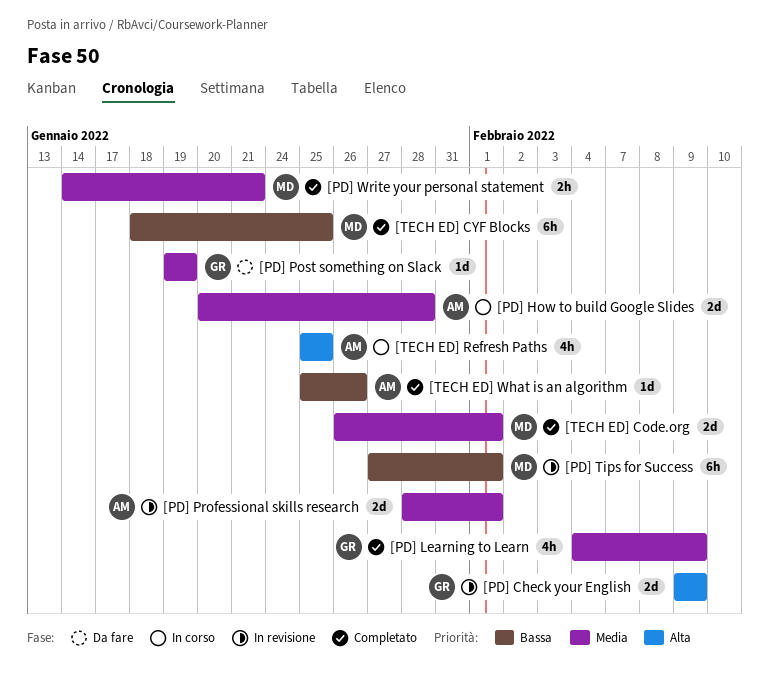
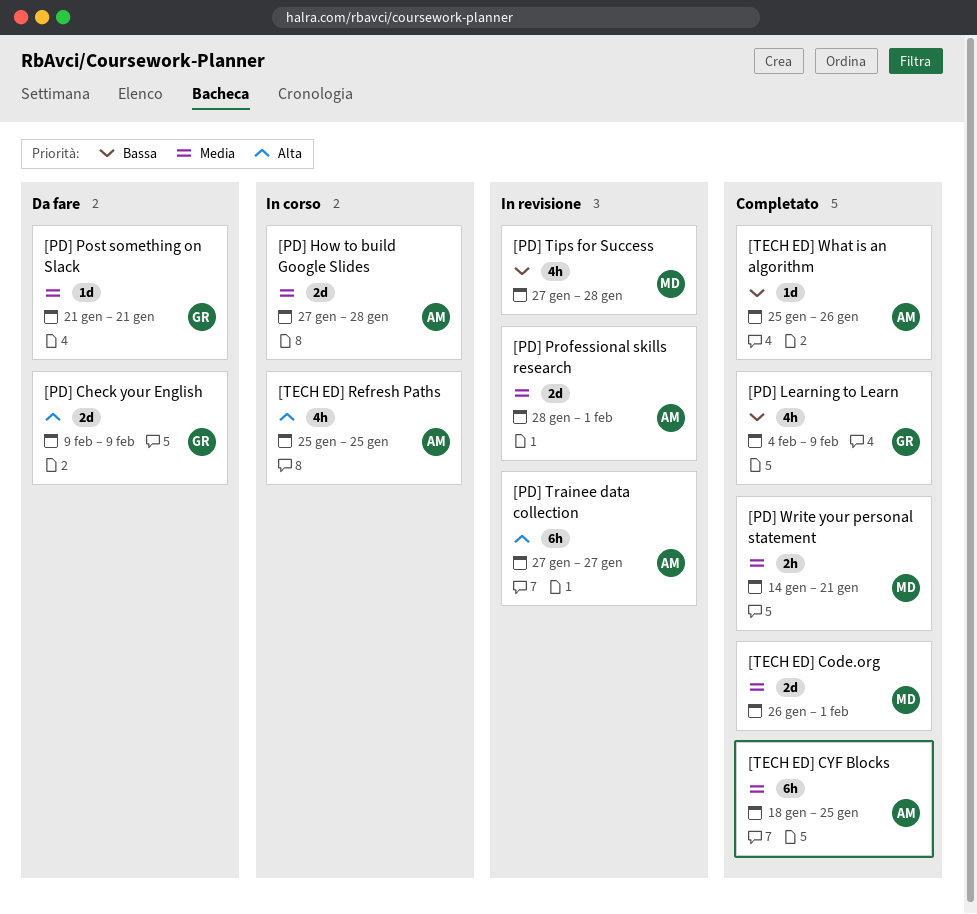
[PD] Check your English, status: In revisione -> Da fare
[PD] How to build Google Slides, start: Jan 20 -> Jan 27
[PD] Learning to Learn, priority: Media -> Bassa
[PD] Post something on Slack, start: Jan 19 -> Jan 21
[PD] Post something on Slack, due: Jan 19 -> Jan 21
[PD] Tips for Success, estimate: 6h -> 4h
[PD] Tips for Success, due: Feb 1 -> Jan 28
[PD] Trainee data collection: none -> present
[TECH ED] CYF Blocks, owner: MD -> AM
[TECH ED] CYF Blocks, priority: Bassa -> Media

